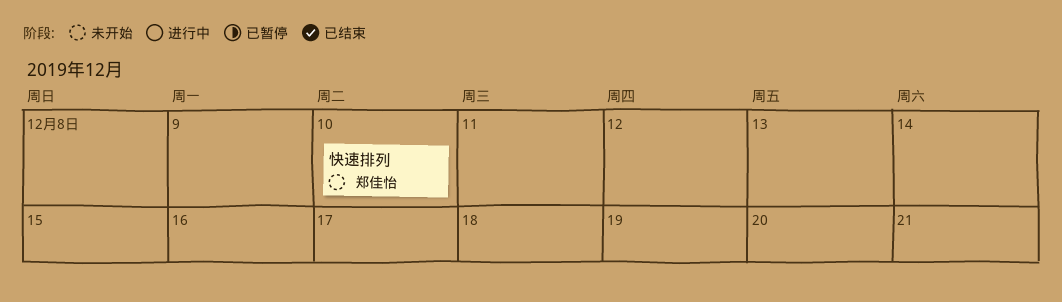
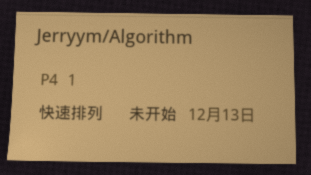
快速排列, due: Dec 10 -> Dec 13

